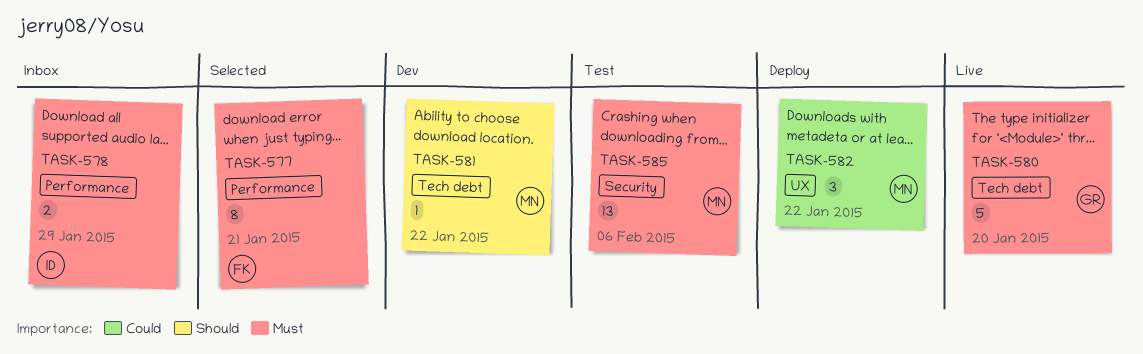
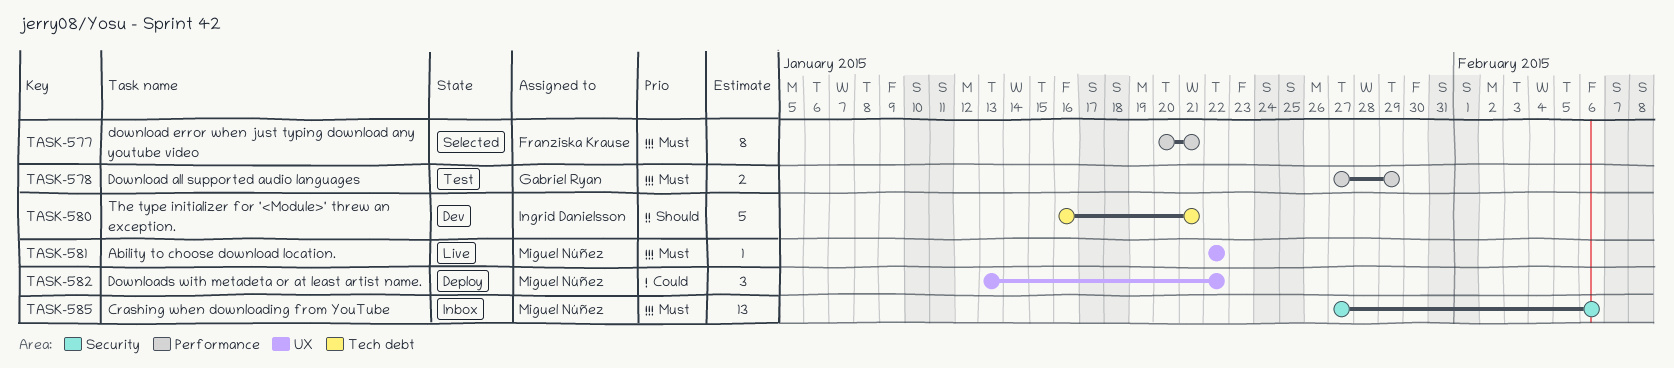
TASK-578, status: Inbox -> Test
TASK-578, owner: Ingrid Danielsson -> Gabriel Ryan
TASK-580, status: Live -> Dev
TASK-580, owner: Gabriel Ryan -> Ingrid Danielsson
TASK-580, priority: Must -> Should
TASK-580, due: Jan 20 -> Jan 21
TASK-581, status: Dev -> Live
TASK-581, priority: Should -> Must
TASK-581, label: Tech debt -> UX
TASK-585, status: Test -> Inbox

